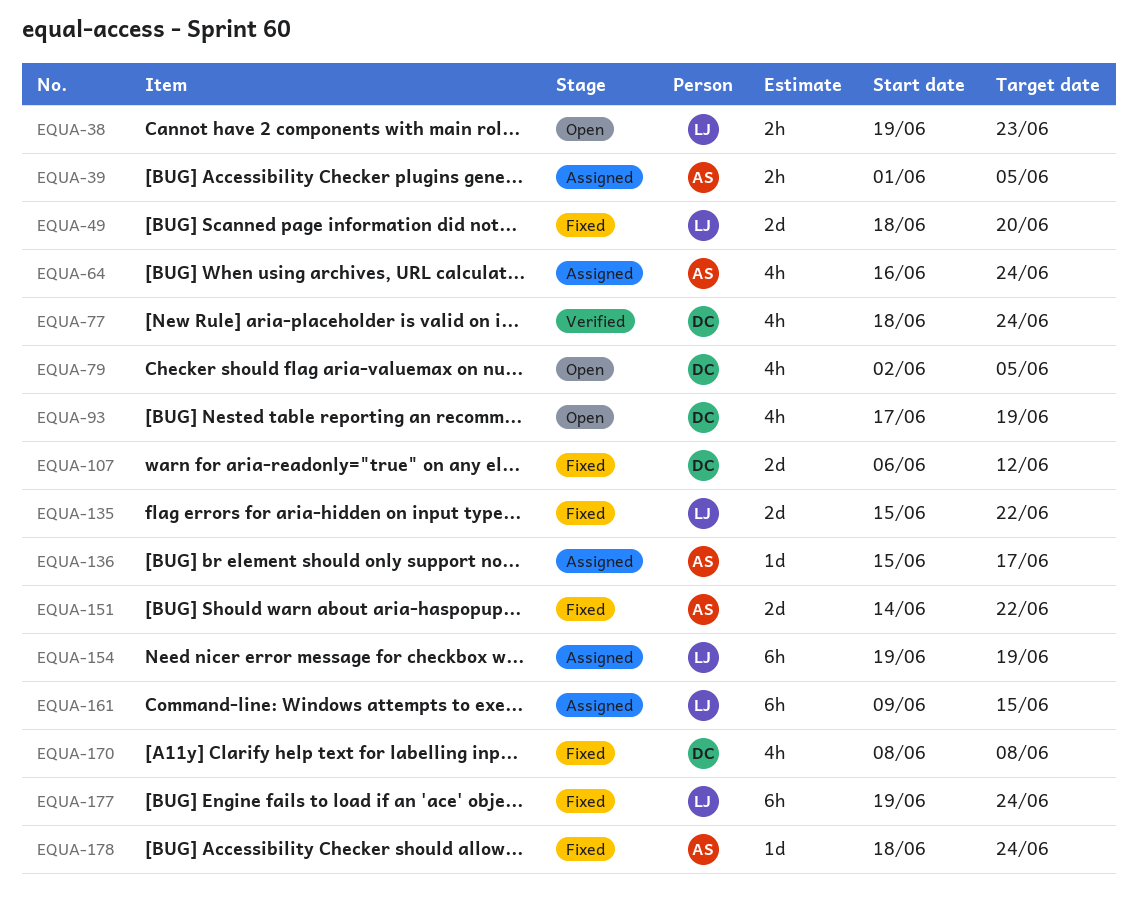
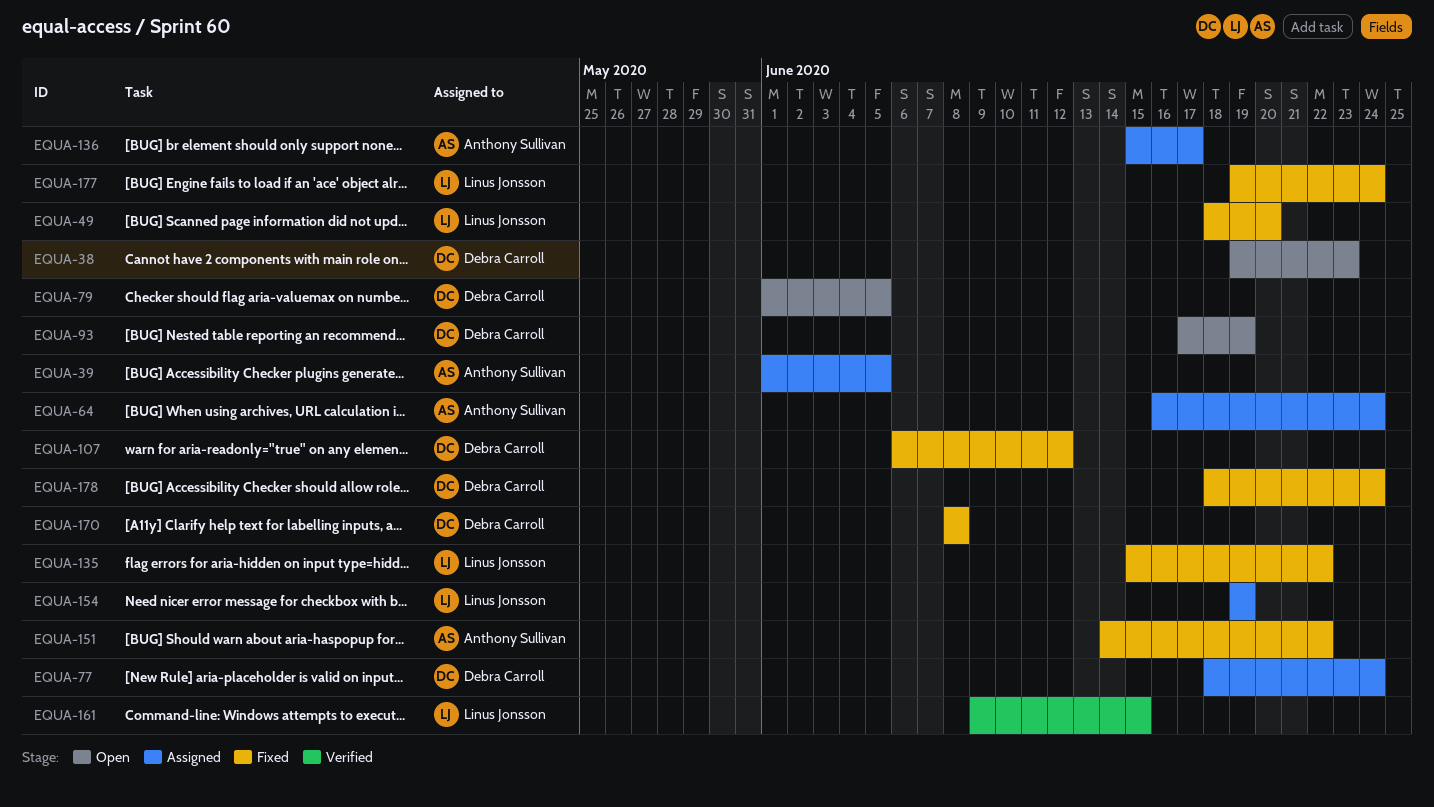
EQUA-38, owner: Linus Jonsson -> Debra Carroll
EQUA-77, status: Verified -> Assigned
EQUA-79, start: Jun 2 -> Jun 1
EQUA-161, status: Assigned -> Verified
EQUA-178, owner: Anthony Sullivan -> Debra Carroll

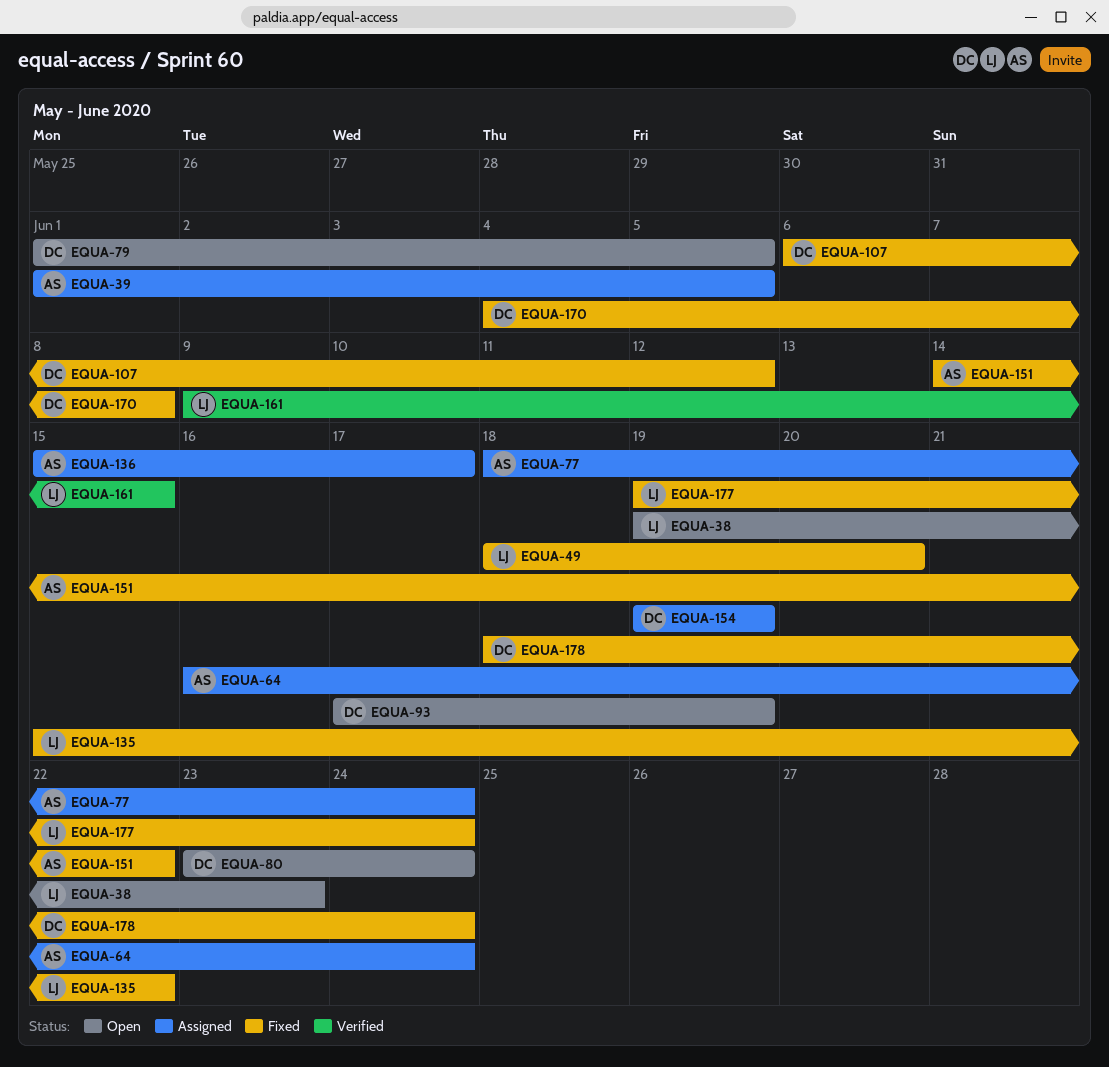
EQUA-38, owner: Debra Carroll -> Linus Jonsson
EQUA-77, owner: Debra Carroll -> Anthony Sullivan
EQUA-80: none -> present
EQUA-154, owner: Linus Jonsson -> Debra Carroll
EQUA-170, start: Jun 8 -> Jun 4

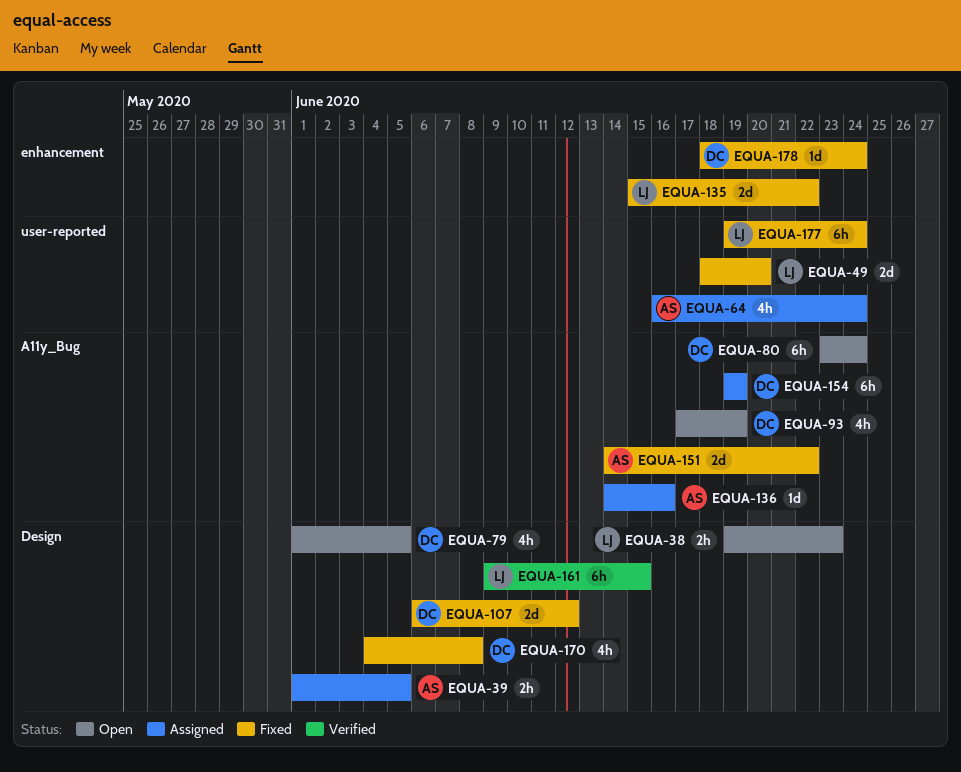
EQUA-77: present -> none
EQUA-136, start: Jun 15 -> Jun 14
EQUA-136, due: Jun 17 -> Jun 16

